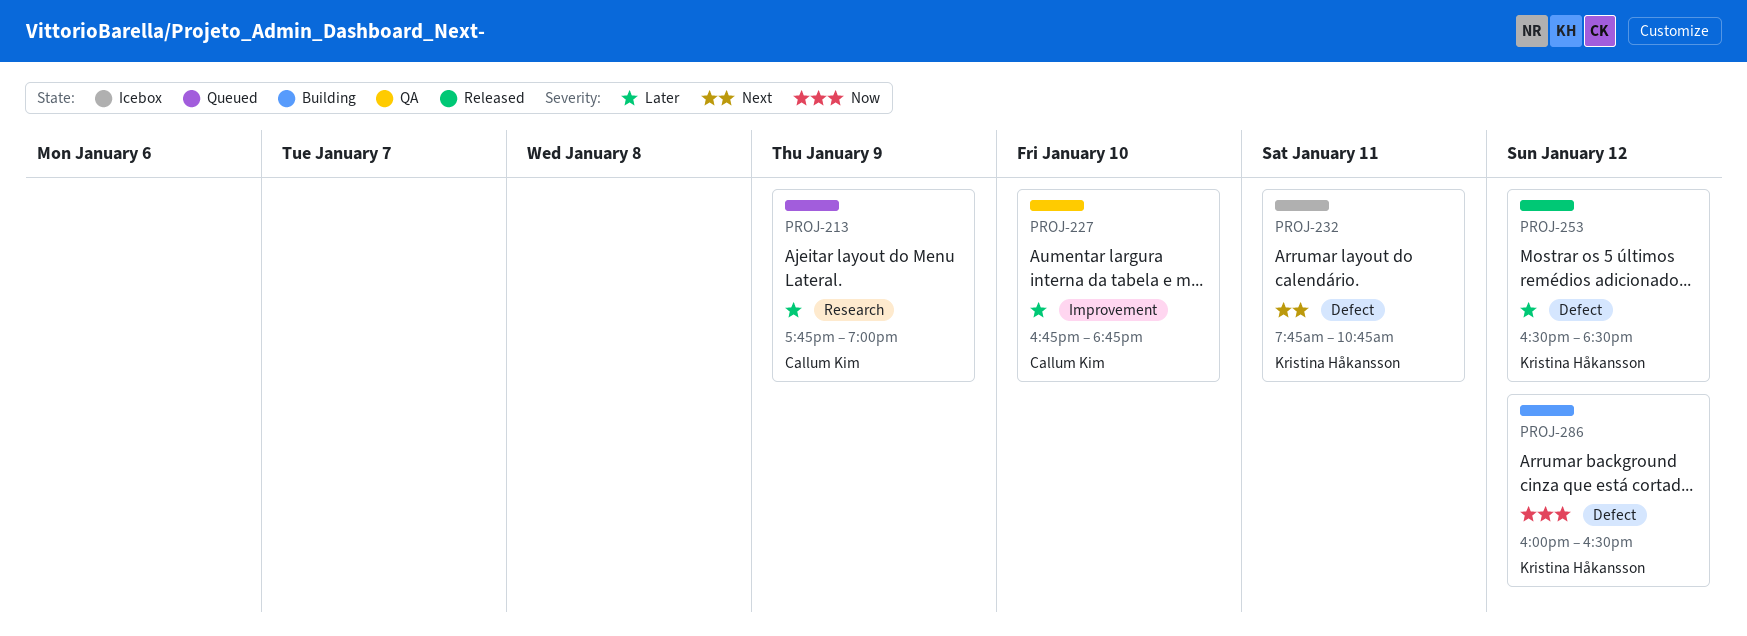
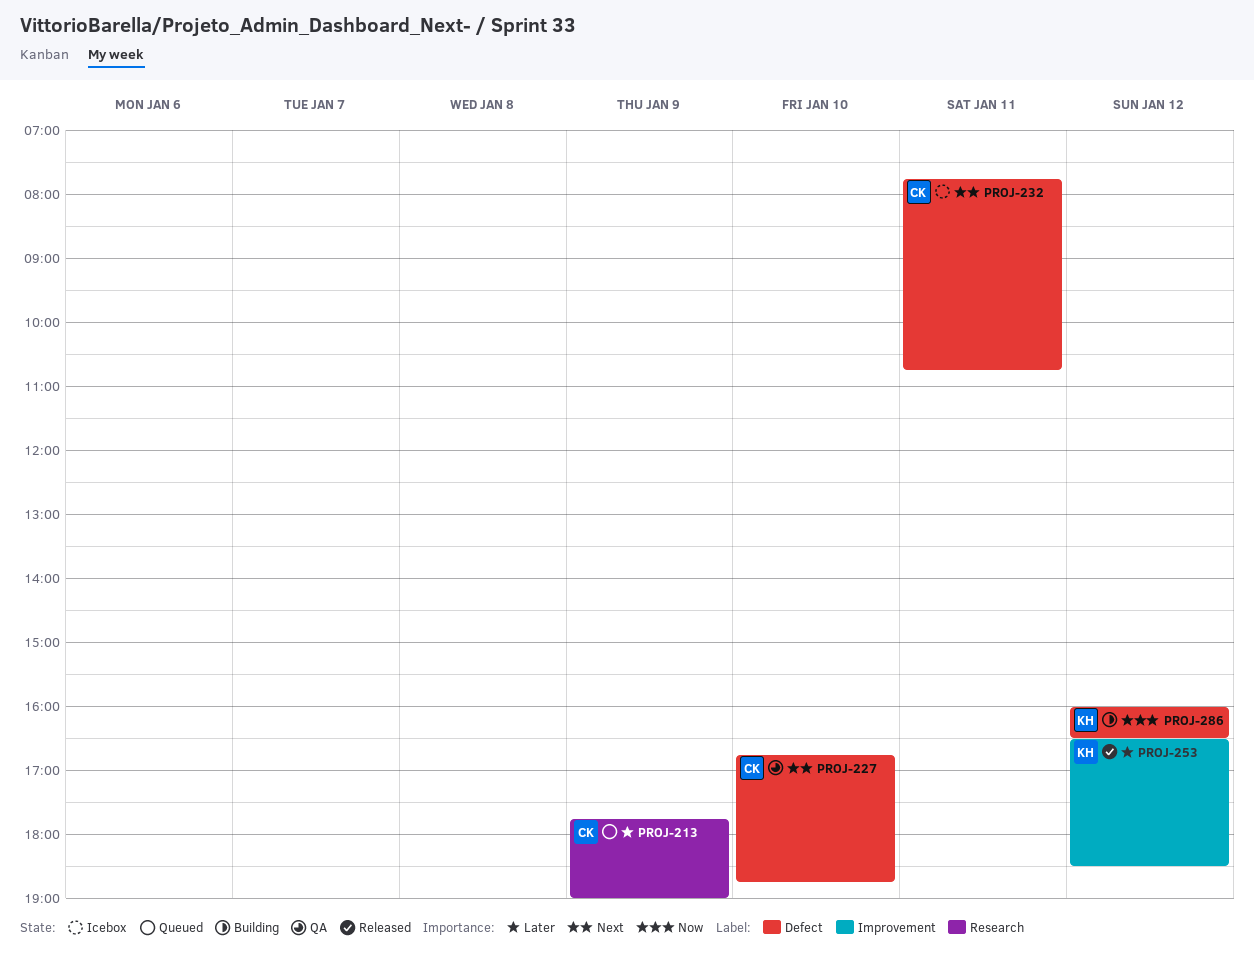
PROJ-227, priority: Later -> Next
PROJ-227, label: Improvement -> Defect
PROJ-232, owner: Kristina Håkansson -> Callum Kim
PROJ-253, label: Defect -> Improvement

